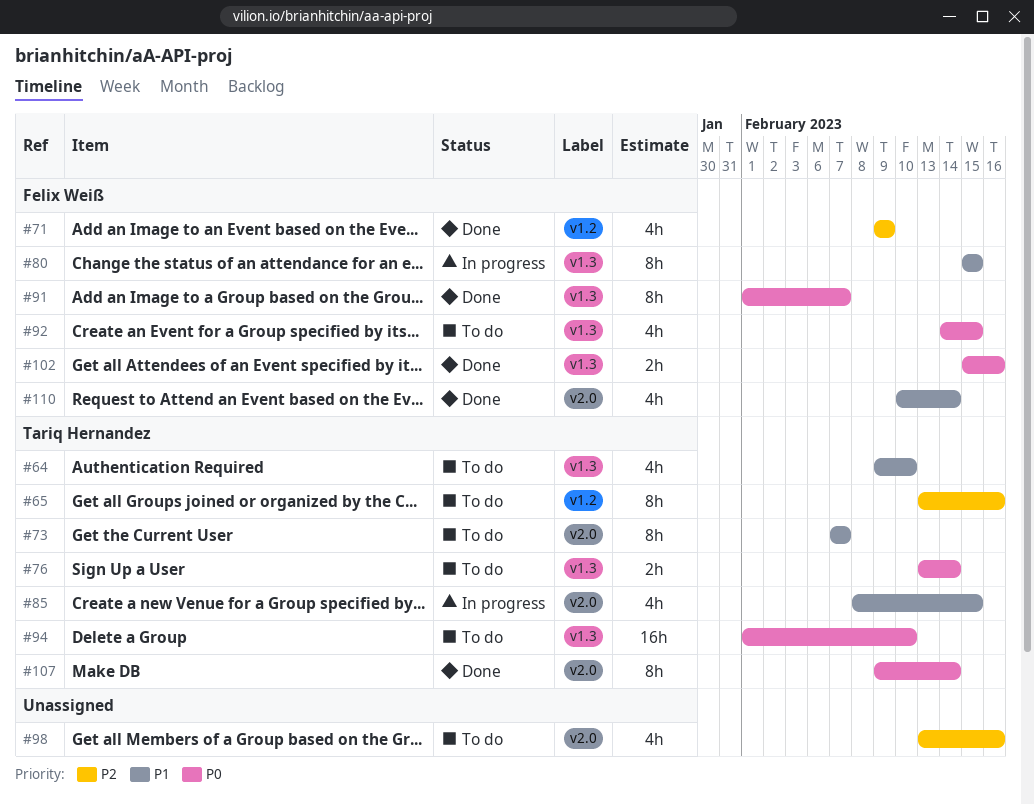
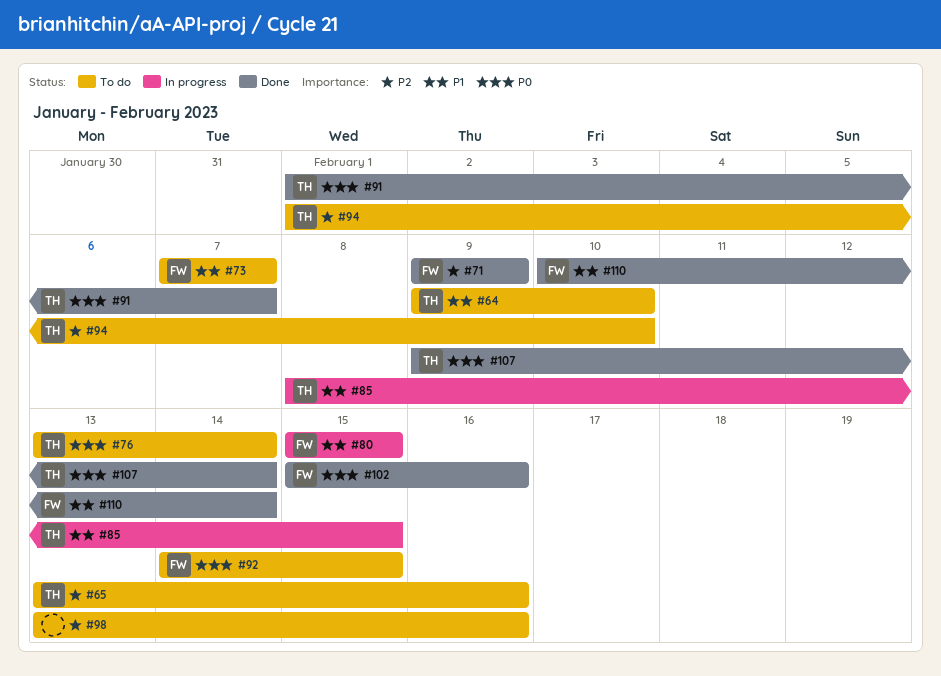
#73, owner: Tariq Hernandez -> Felix Weiß
#91, owner: Felix Weiß -> Tariq Hernandez
#94, priority: P0 -> P2

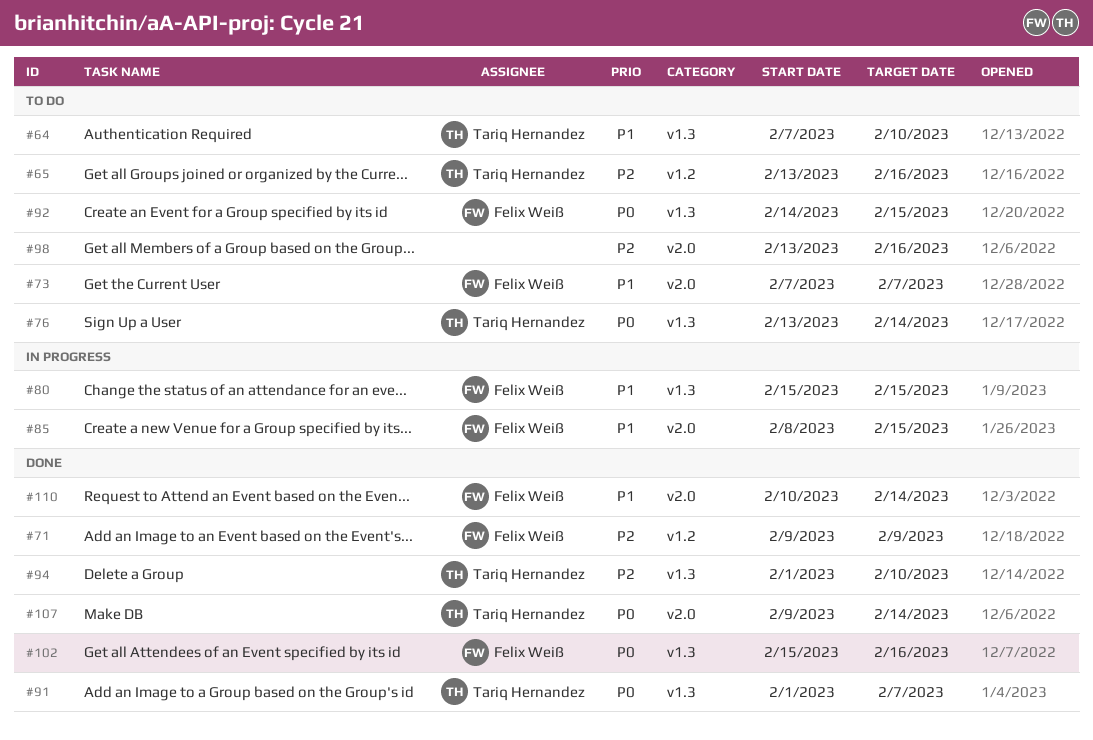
#64, start: Feb 9 -> Feb 7
#85, owner: Tariq Hernandez -> Felix Weiß
#94, status: To do -> Done

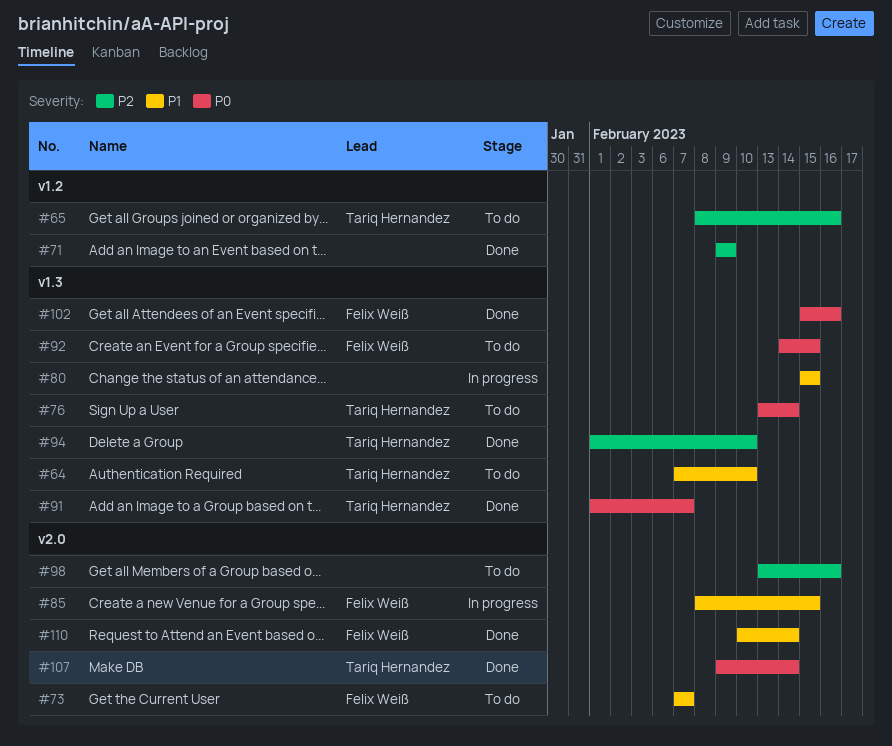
#65, start: Feb 13 -> Feb 8
#71, owner: Felix Weiß -> none
#80, owner: Felix Weiß -> none

